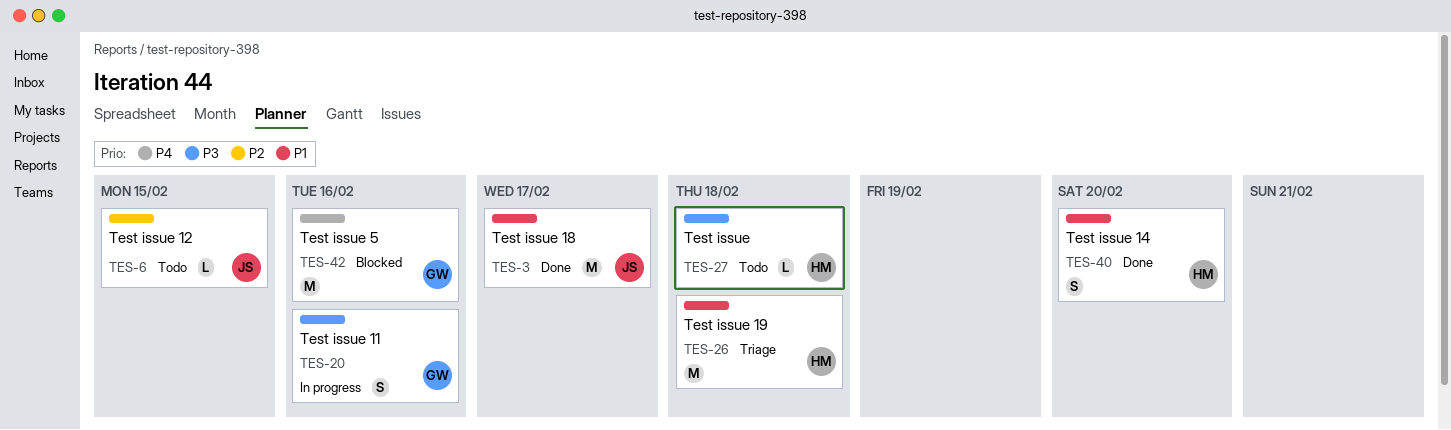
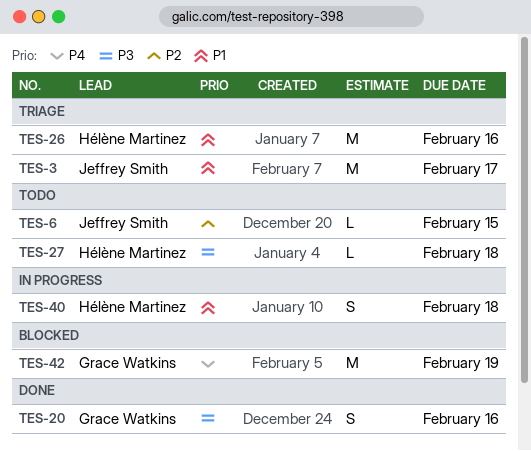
TES-3, status: Done -> Triage
TES-20, status: In progress -> Done
TES-26, due: Feb 18 -> Feb 16
TES-40, status: Done -> In progress
TES-40, due: Feb 20 -> Feb 18
TES-42, due: Feb 16 -> Feb 19

